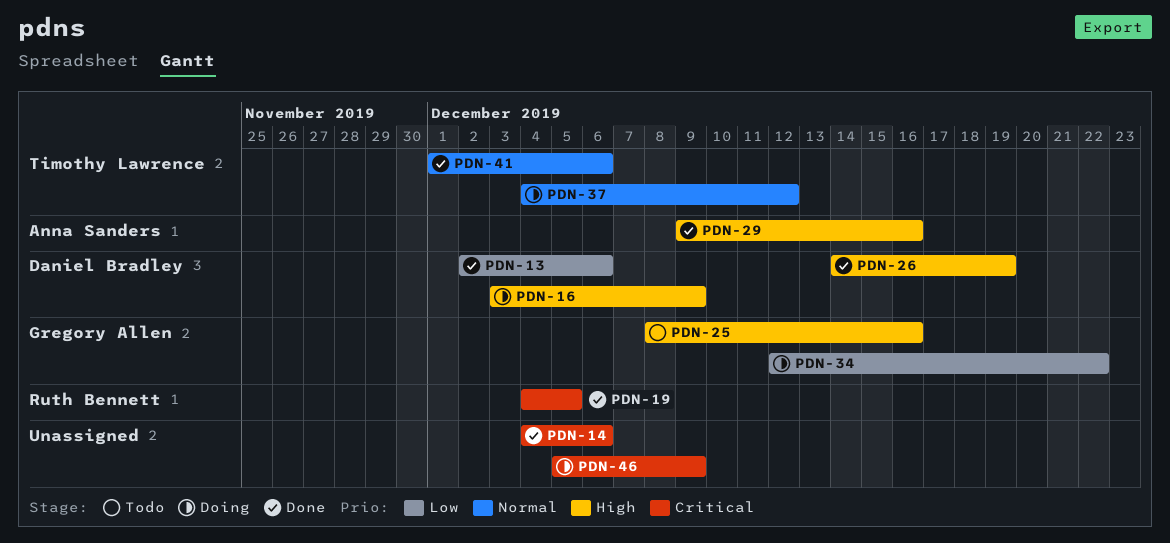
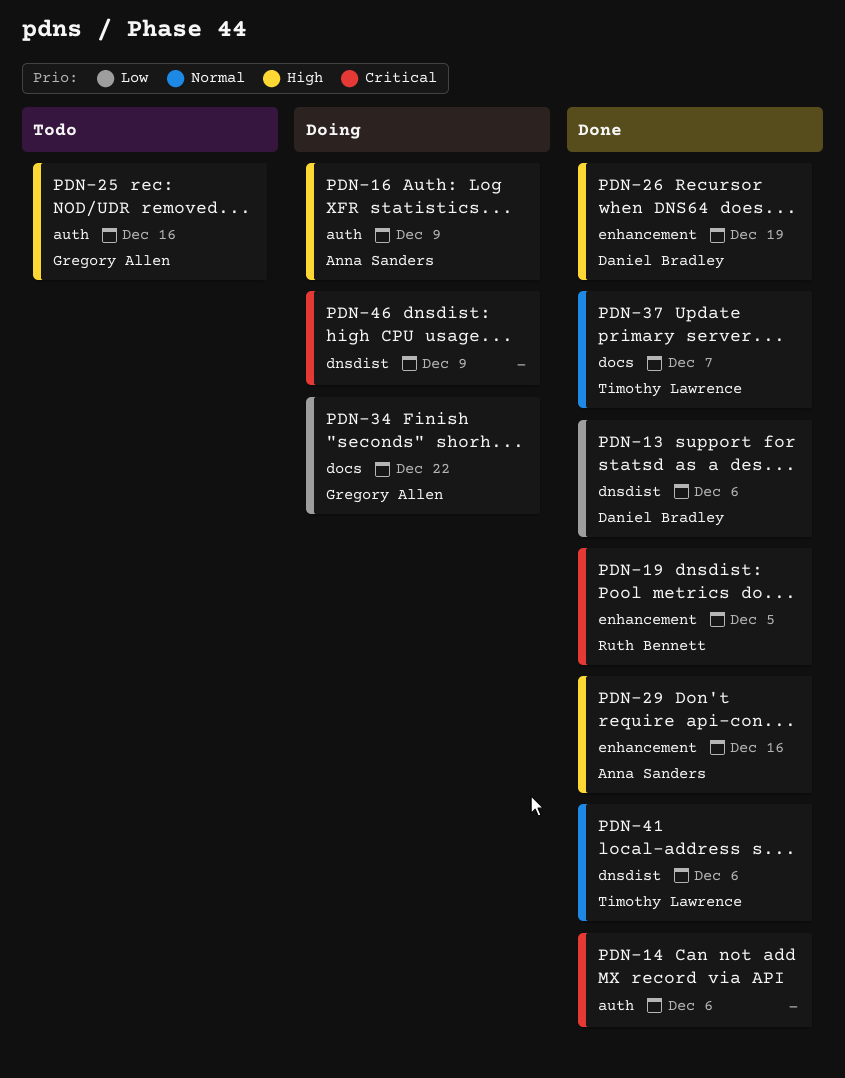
PDN-16, owner: Daniel Bradley -> Anna Sanders
PDN-37, status: Doing -> Done
PDN-37, due: Dec 12 -> Dec 7

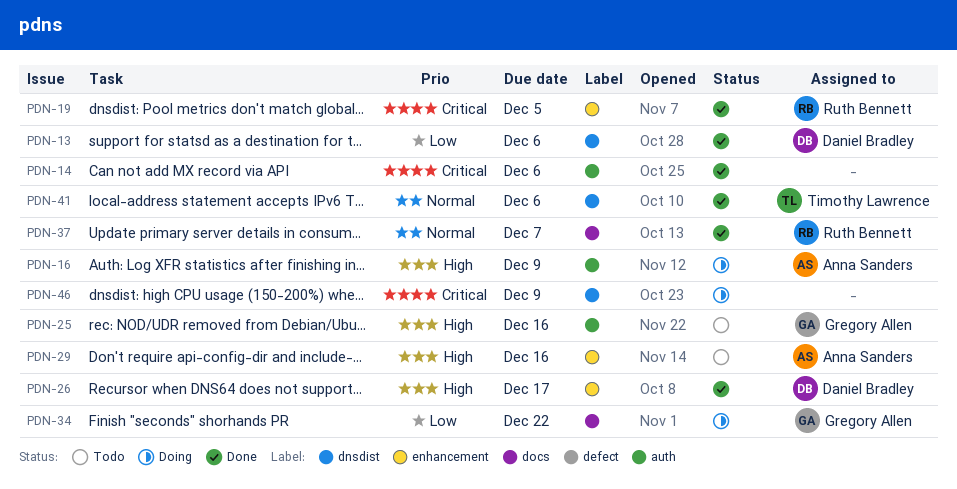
PDN-26, due: Dec 19 -> Dec 17
PDN-29, status: Done -> Todo
PDN-37, owner: Timothy Lawrence -> Ruth Bennett

